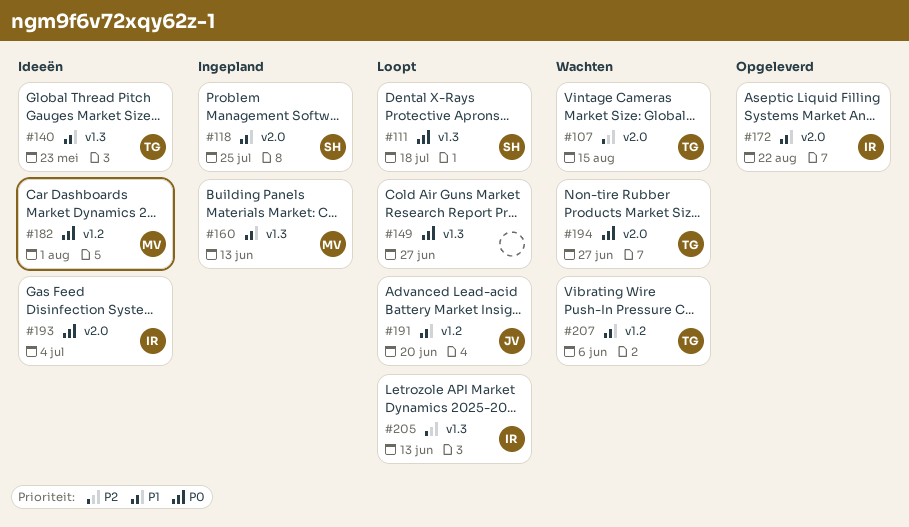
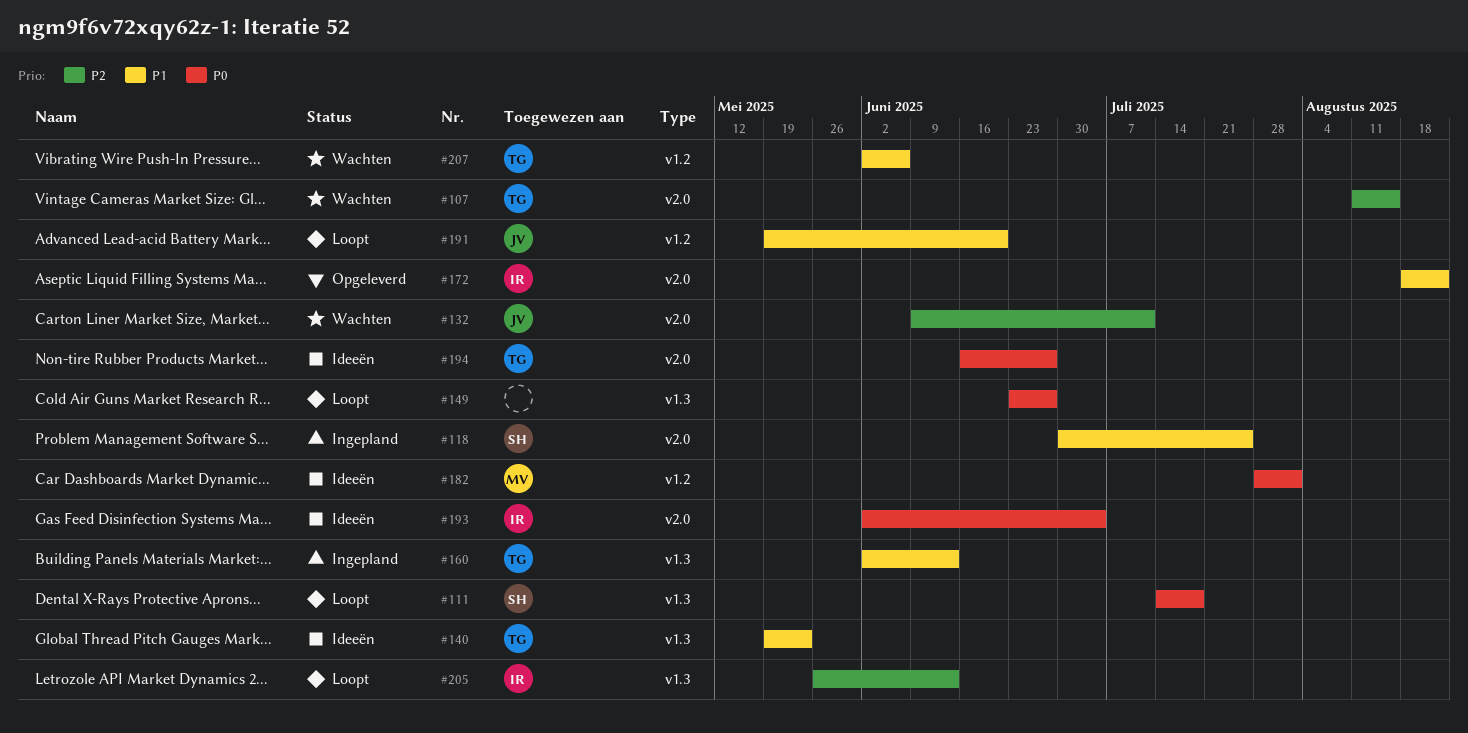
#132: none -> present
#160, owner: MV -> TG
#194, status: Wachten -> Ideeën

